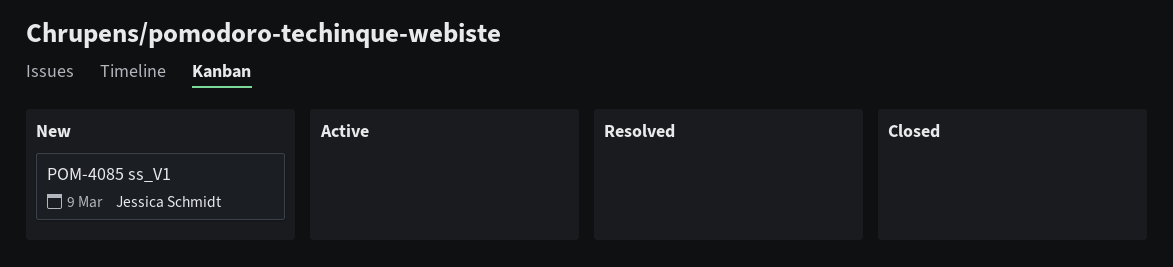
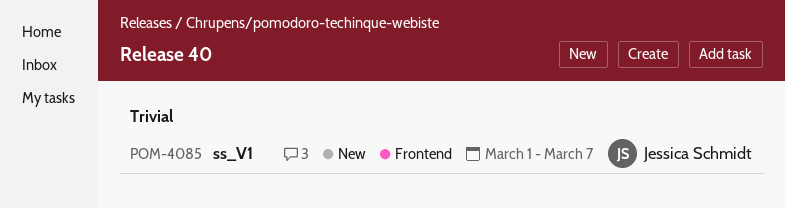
POM-4085, due: Mar 9 -> Mar 7

